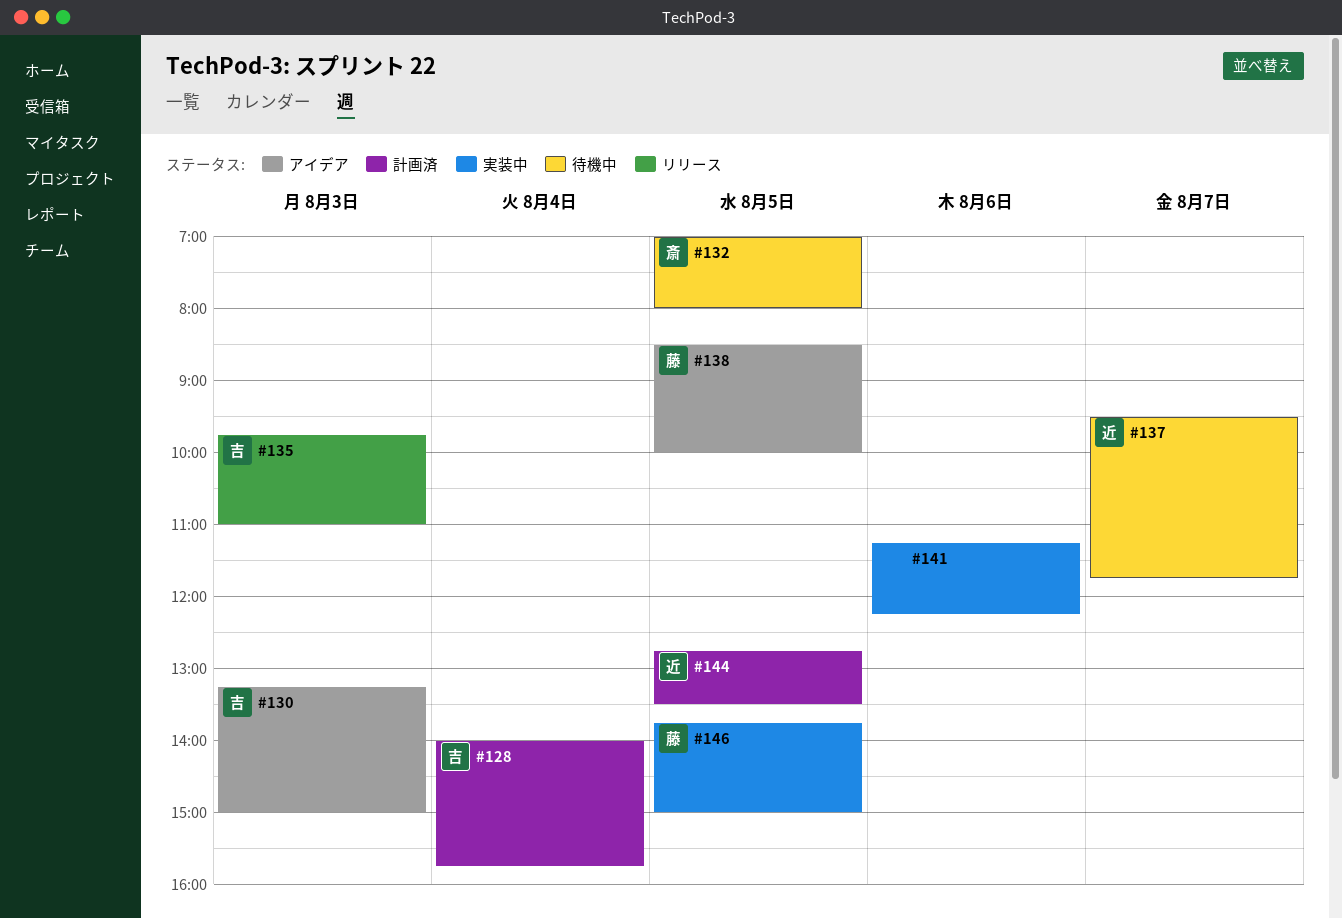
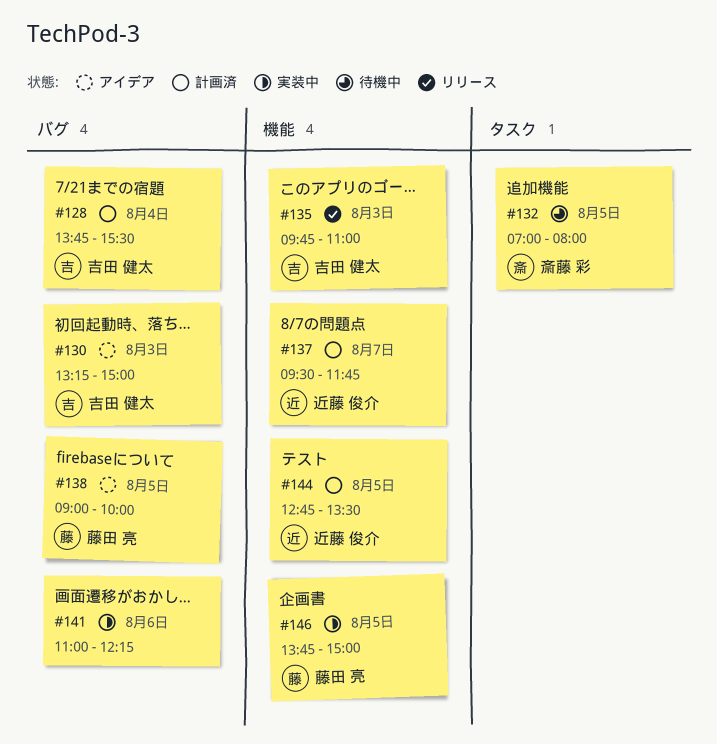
#128, begins: 14:00 -> 13:45
#128, ends: 15:45 -> 15:30
#137, status: 待機中 -> 計画済
#138, begins: 08:30 -> 09:00
#141, begins: 11:15 -> 11:00

